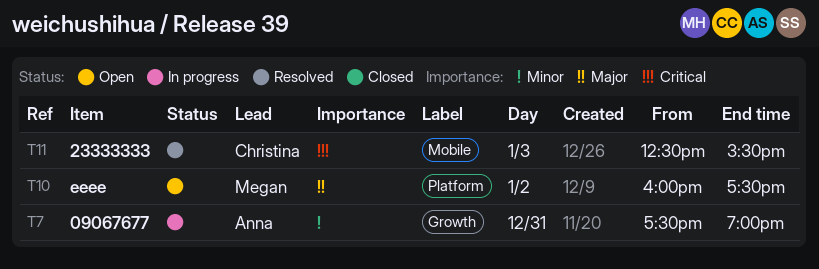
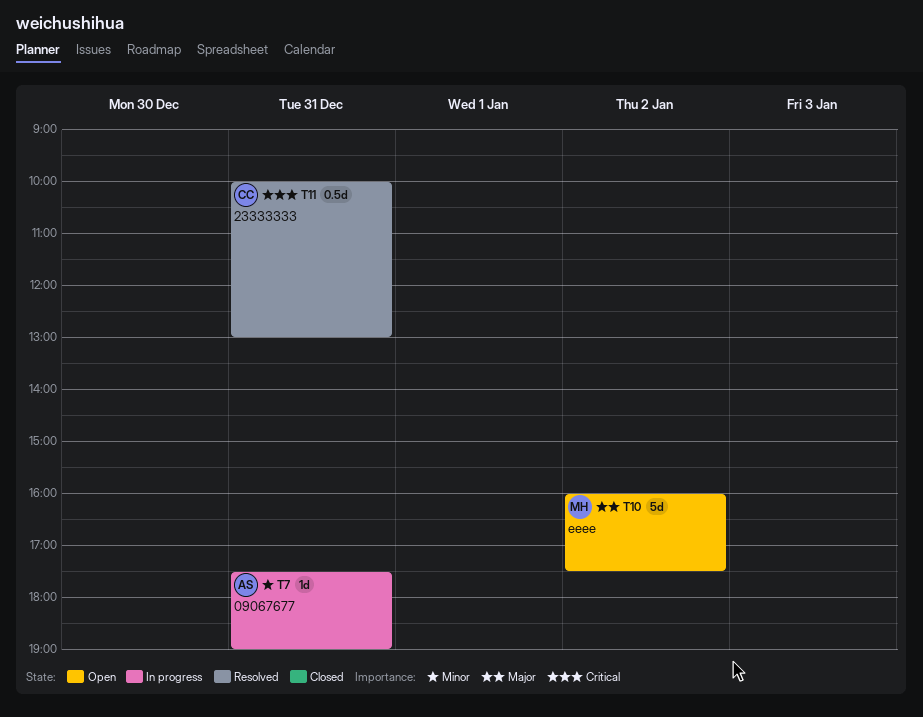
T11, day: Jan 3 -> Dec 31
T11, begins: 12:30 -> 10:00
T11, ends: 15:30 -> 13:00

